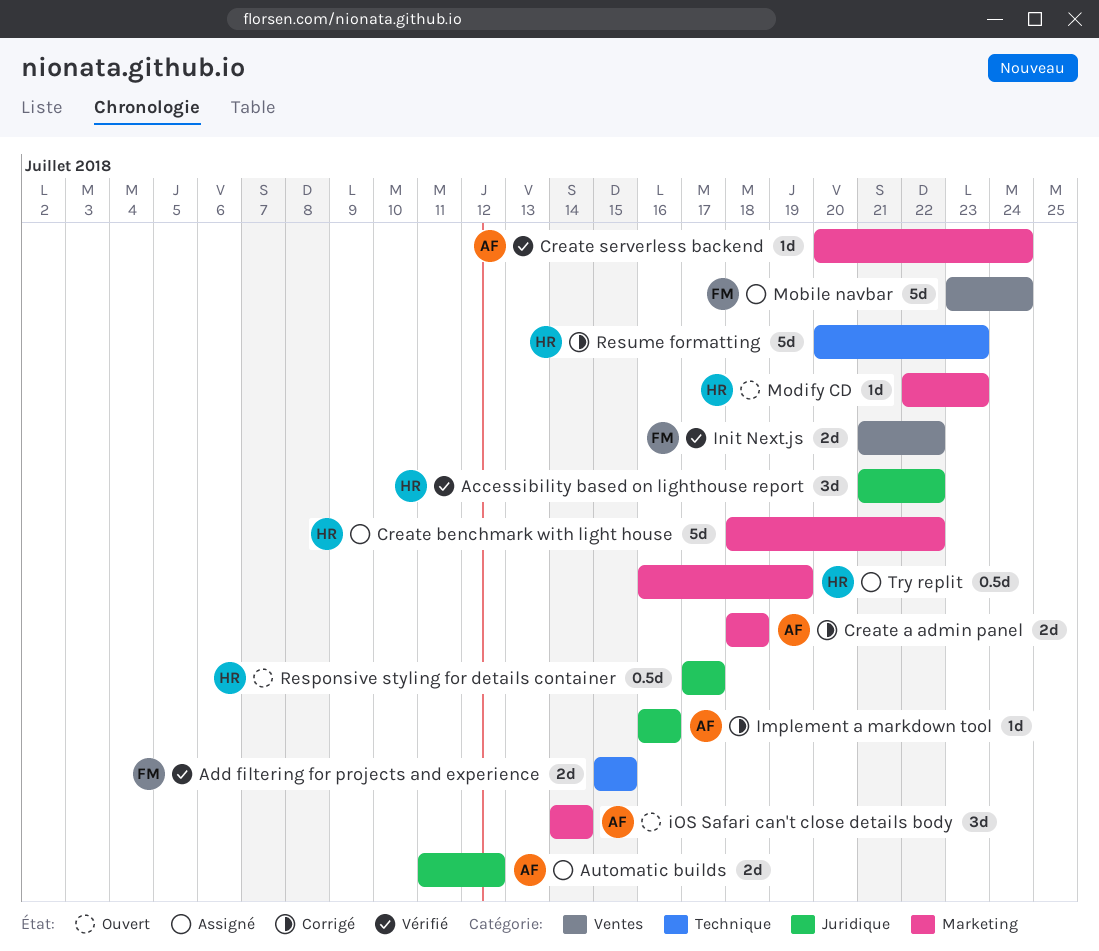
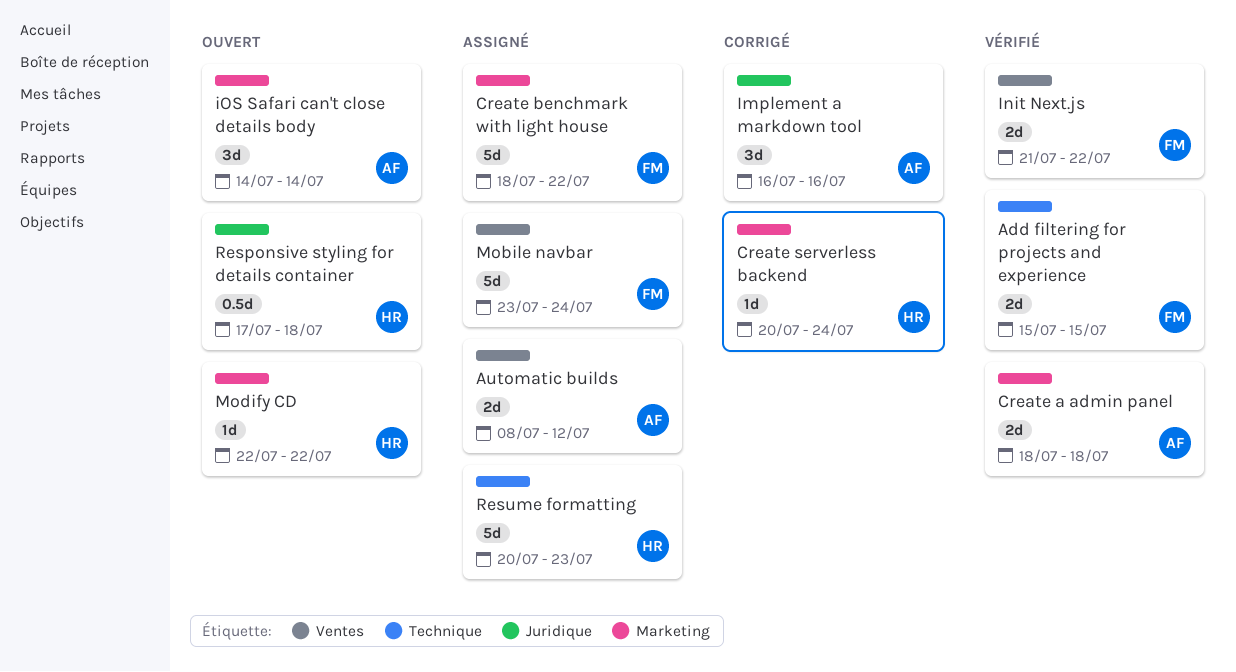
Accessibility based on lighthouse report: present -> none
Automatic builds, label: Juridique -> Ventes
Automatic builds, start: Jul 11 -> Jul 8
Create a admin panel, status: Corrigé -> Vérifié
Create benchmark with light house, owner: HR -> FM
Create serverless backend, status: Vérifié -> Corrigé
Create serverless backend, owner: AF -> HR
Implement a markdown tool, estimate: 1d -> 3d
Modify CD, due: Jul 23 -> Jul 22
Responsive styling for details container, due: Jul 17 -> Jul 18
Resume formatting, status: Corrigé -> Assigné
Try replit: present -> none

